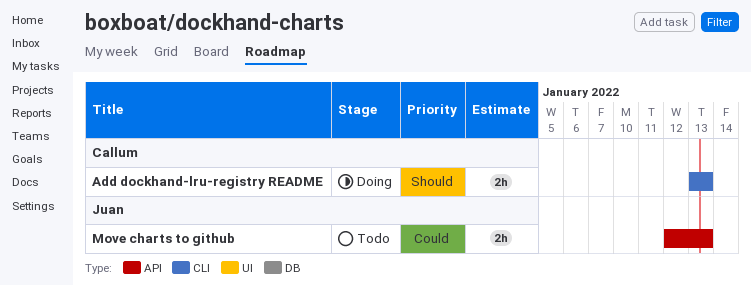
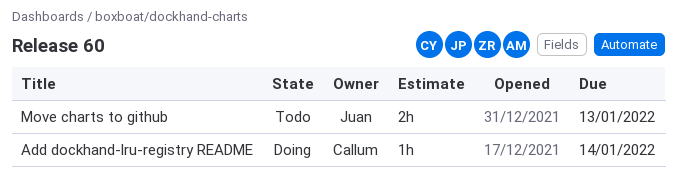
Add dockhand-lru-registry README, estimate: 2h -> 1h
Add dockhand-lru-registry README, due: Jan 13 -> Jan 14

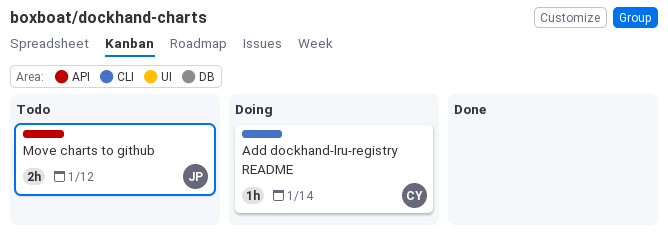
Move charts to github, due: Jan 13 -> Jan 12

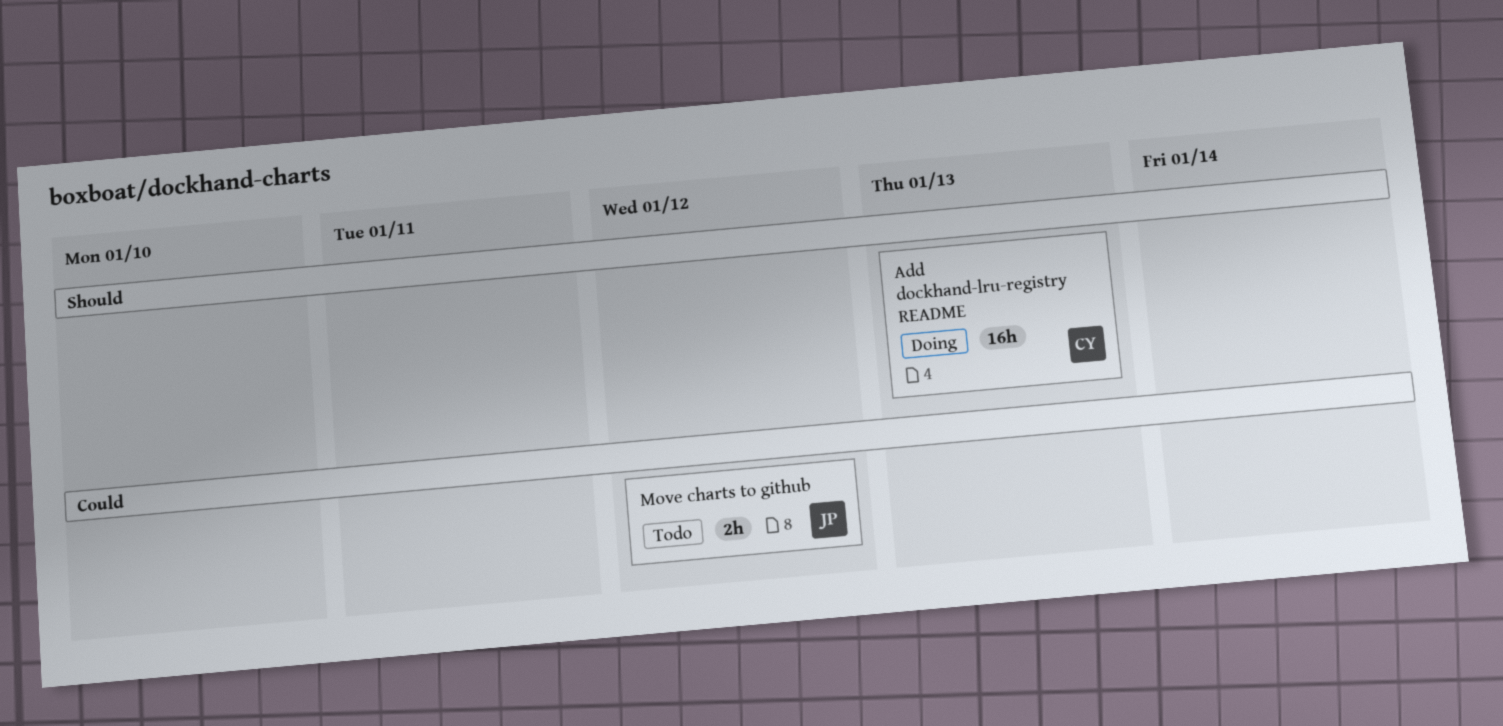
Add dockhand-lru-registry README, estimate: 1h -> 16h
Add dockhand-lru-registry README, due: Jan 14 -> Jan 13

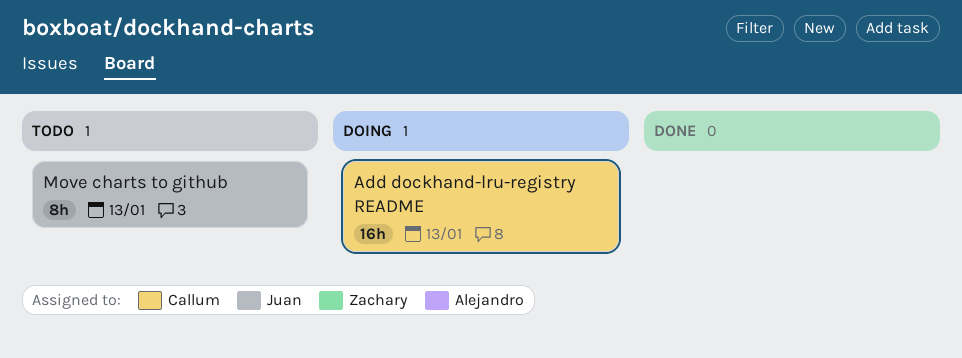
Move charts to github, estimate: 2h -> 8h
Move charts to github, due: Jan 12 -> Jan 13

